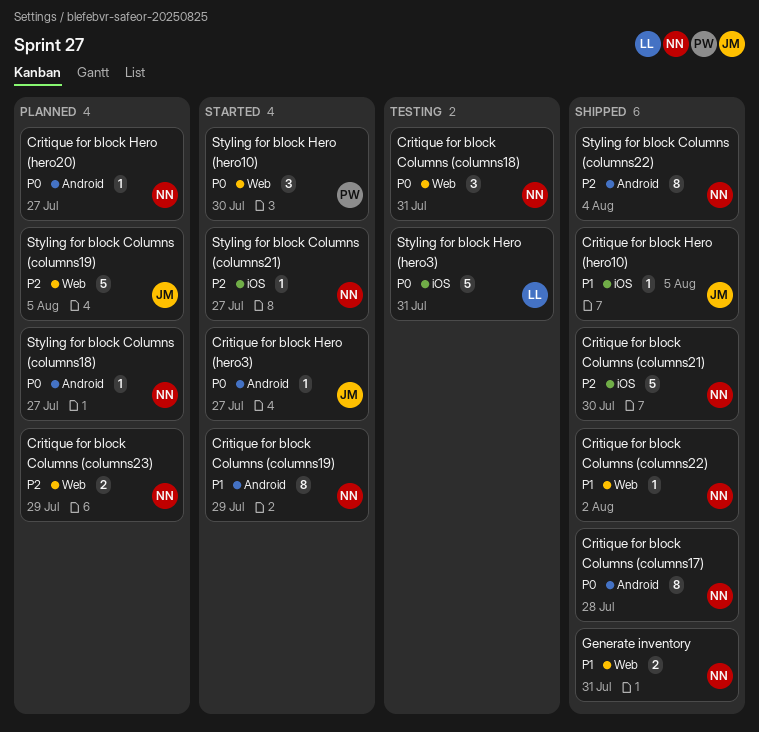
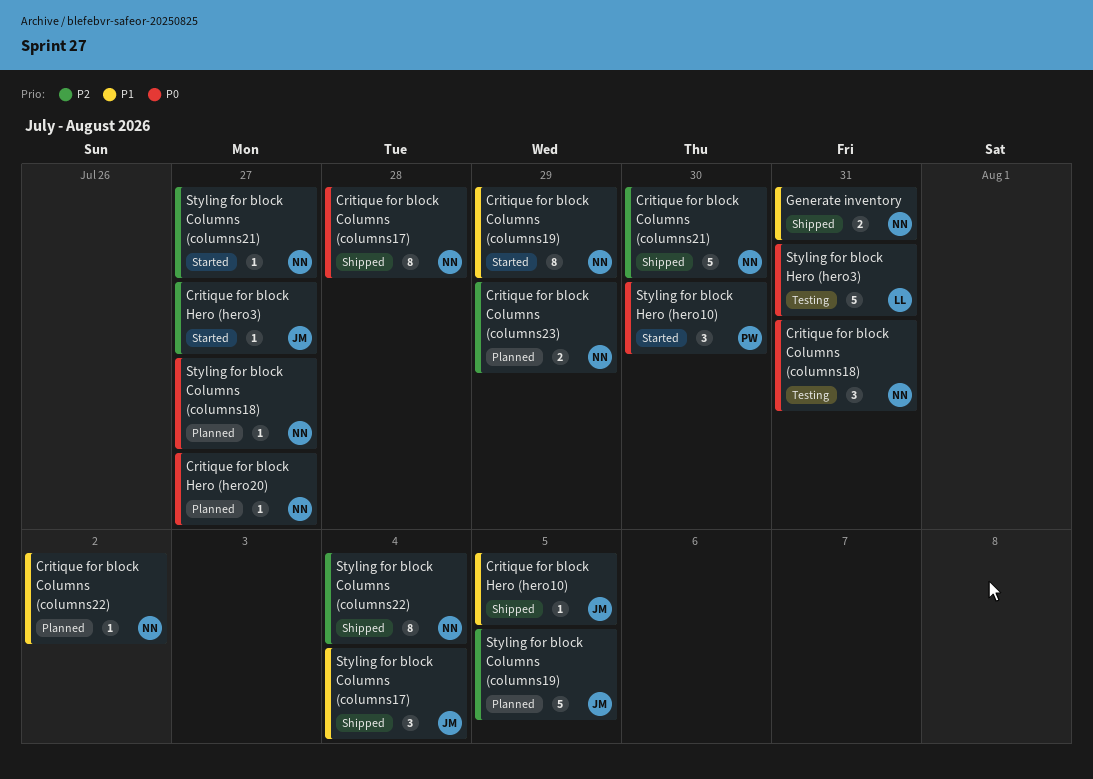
Critique for block Columns (columns22), status: Shipped -> Planned
Critique for block Hero (hero3), priority: P0 -> P2
Styling for block Columns (columns17): none -> present

